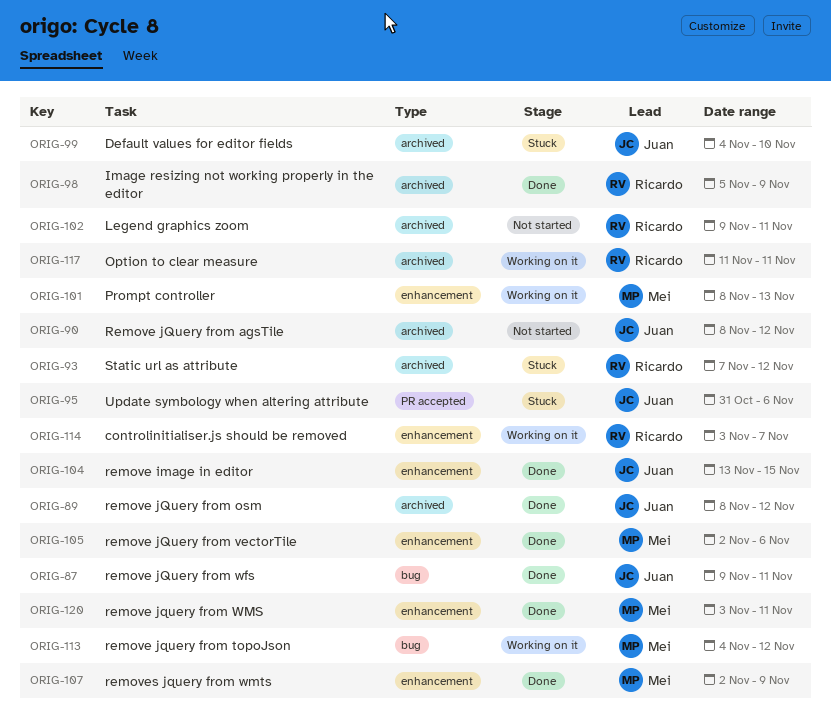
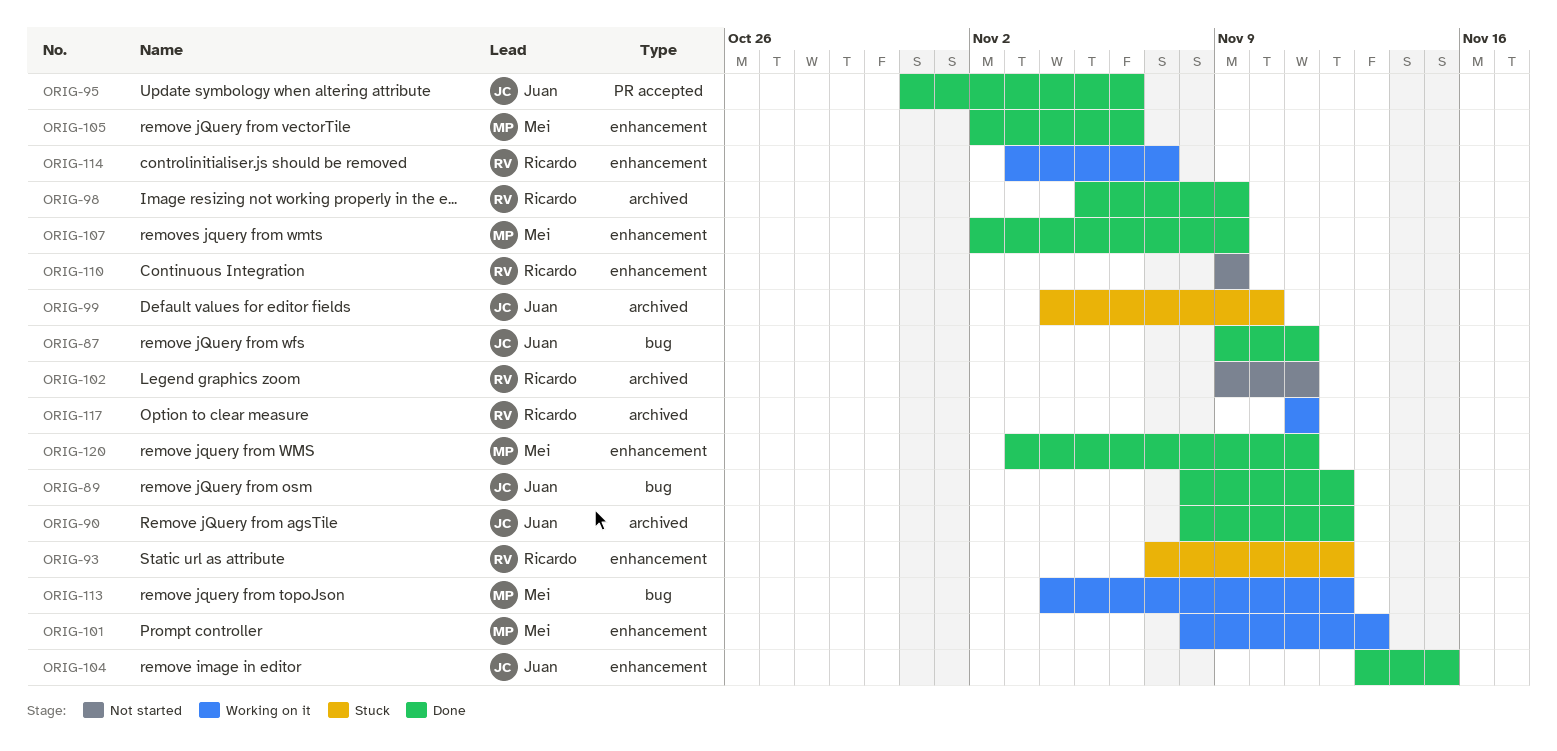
ORIG-89, label: archived -> bug
ORIG-90, status: Not started -> Done
ORIG-93, label: archived -> enhancement
ORIG-95, status: Stuck -> Done
ORIG-110: none -> present

